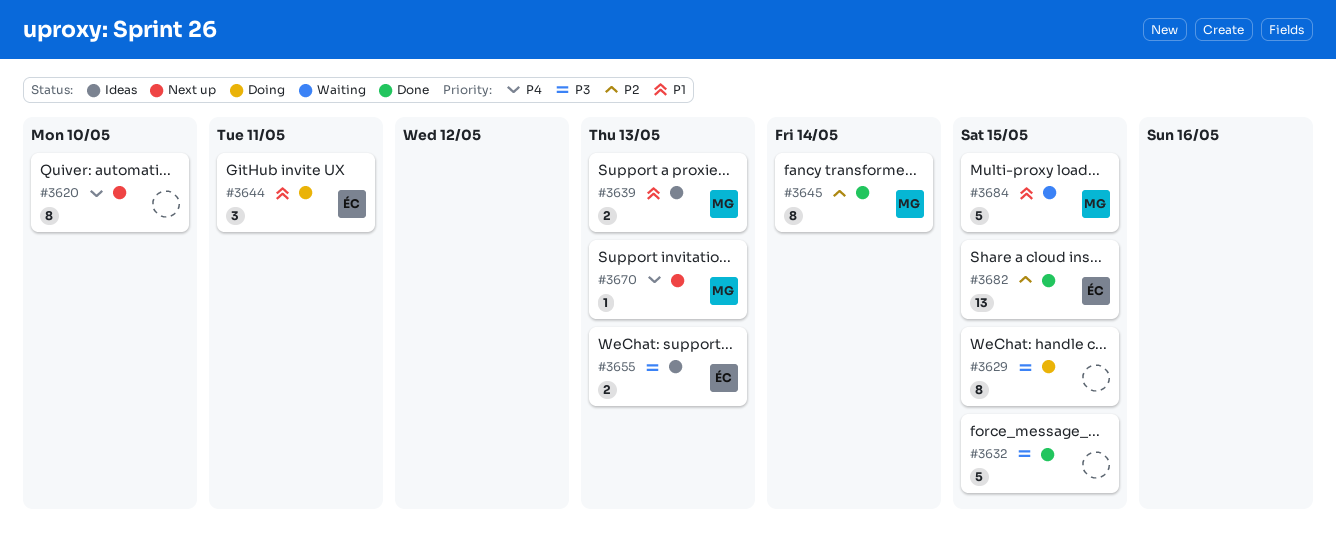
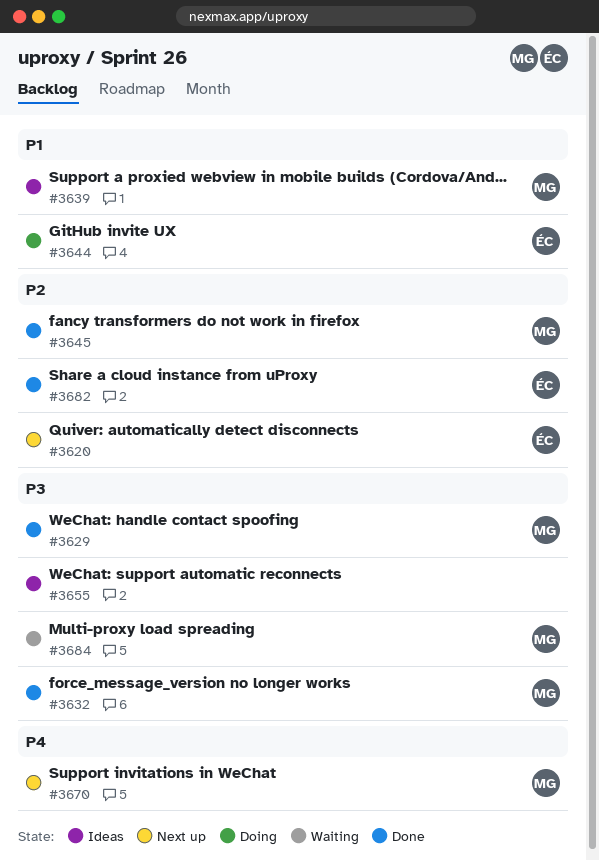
#3620, owner: none -> ÉC
#3620, priority: P4 -> P2
#3629, status: Doing -> Done
#3629, owner: none -> MG
#3632, owner: none -> MG
#3655, owner: ÉC -> none
#3684, priority: P1 -> P3

